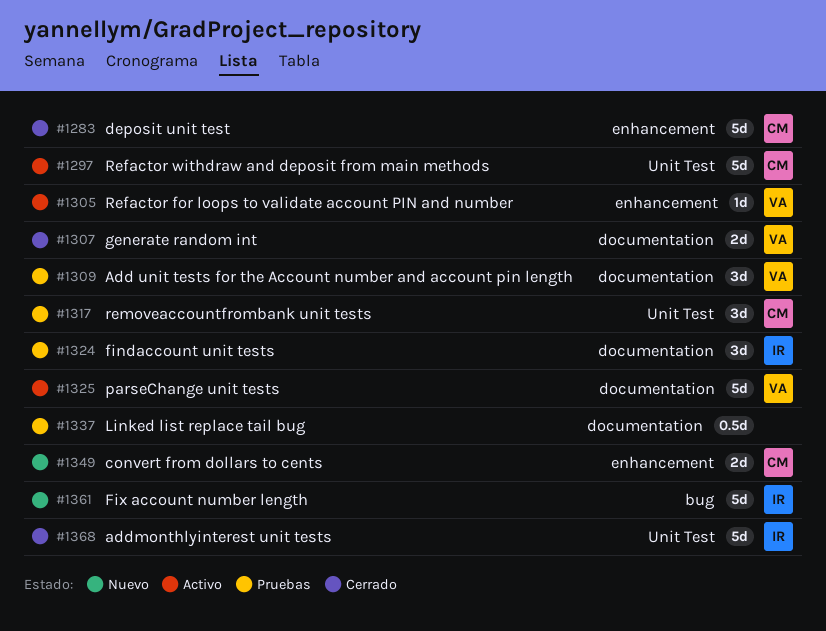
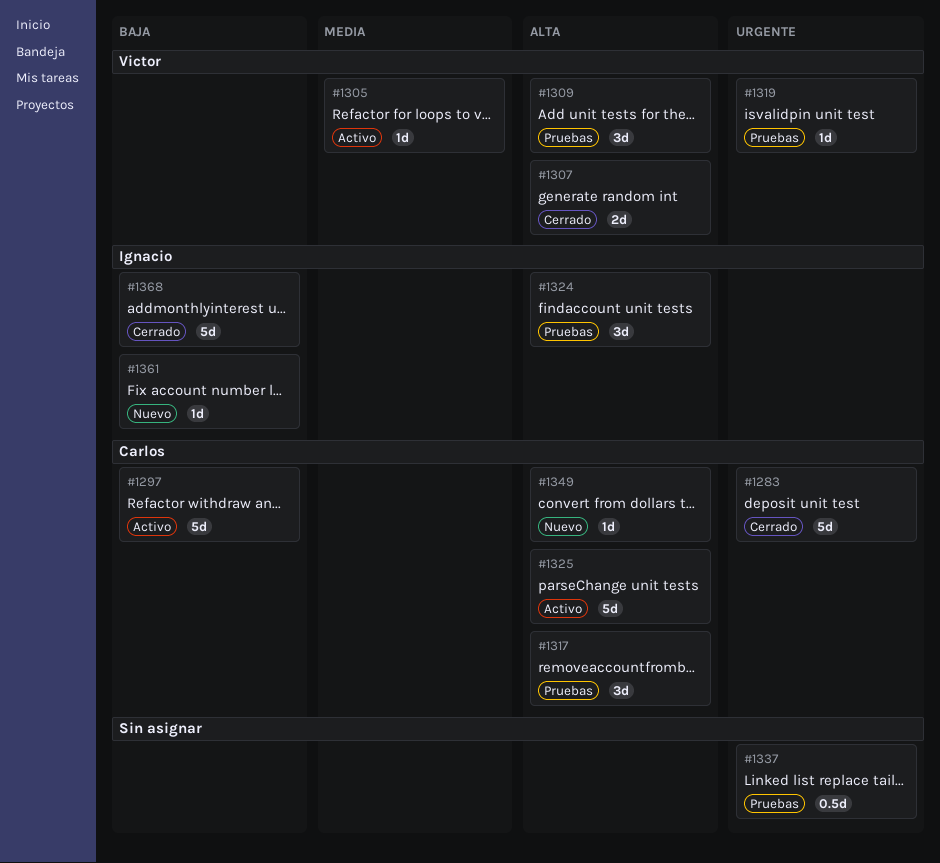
#1319: none -> present
#1325, owner: Victor -> Carlos
#1349, estimate: 2d -> 1d
#1361, estimate: 5d -> 1d

